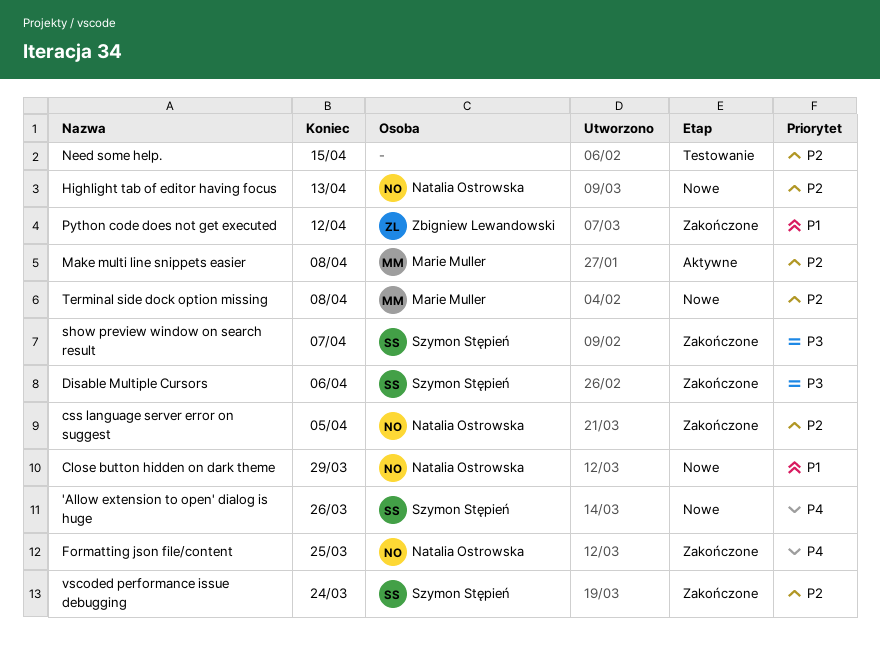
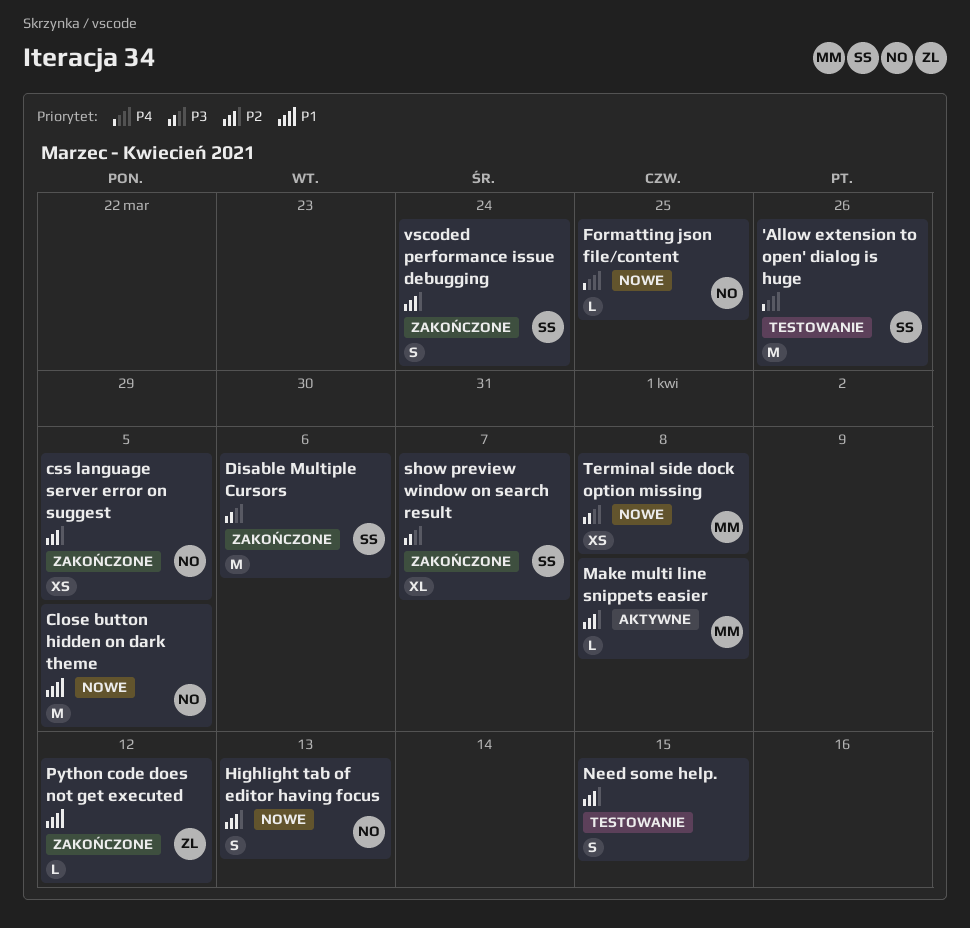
'Allow extension to open' dialog is huge, status: Nowe -> Testowanie
Close button hidden on dark theme, due: Mar 29 -> Apr 5
Formatting json file/content, status: Zakończone -> Nowe
Terminal side dock option missing, priority: P2 -> P3

